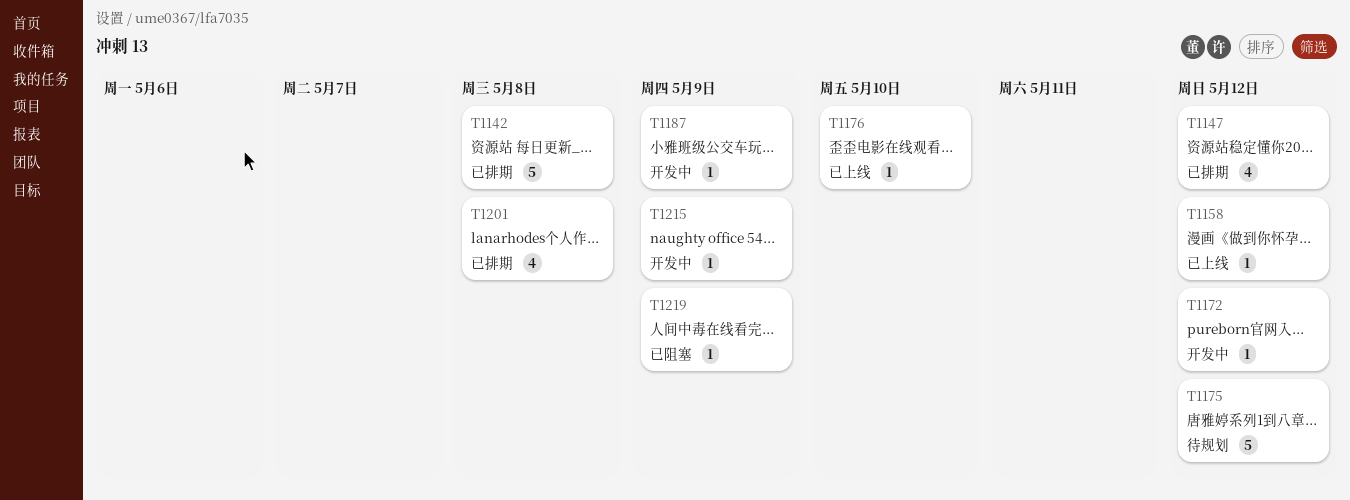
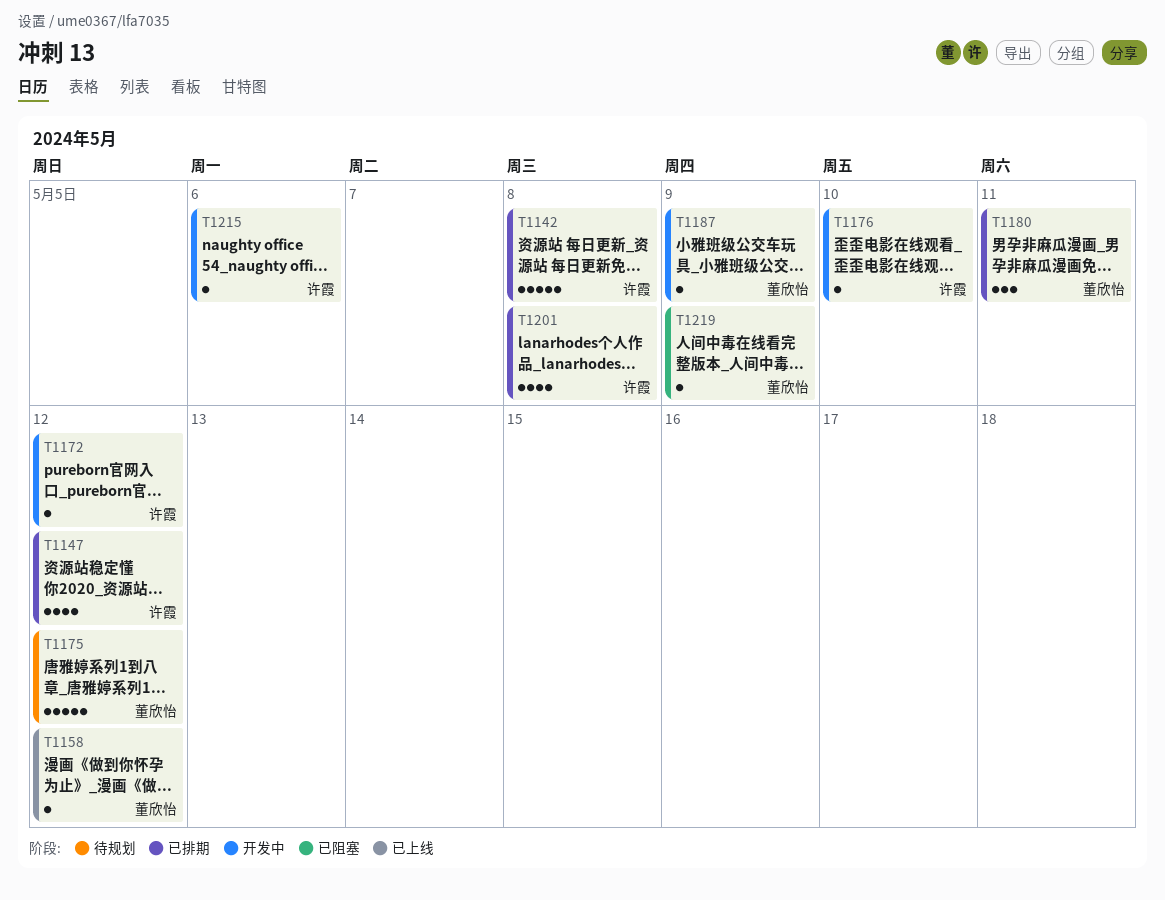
T1176, status: 已上线 -> 开发中
T1180: none -> present
T1215, due: May 9 -> May 6

